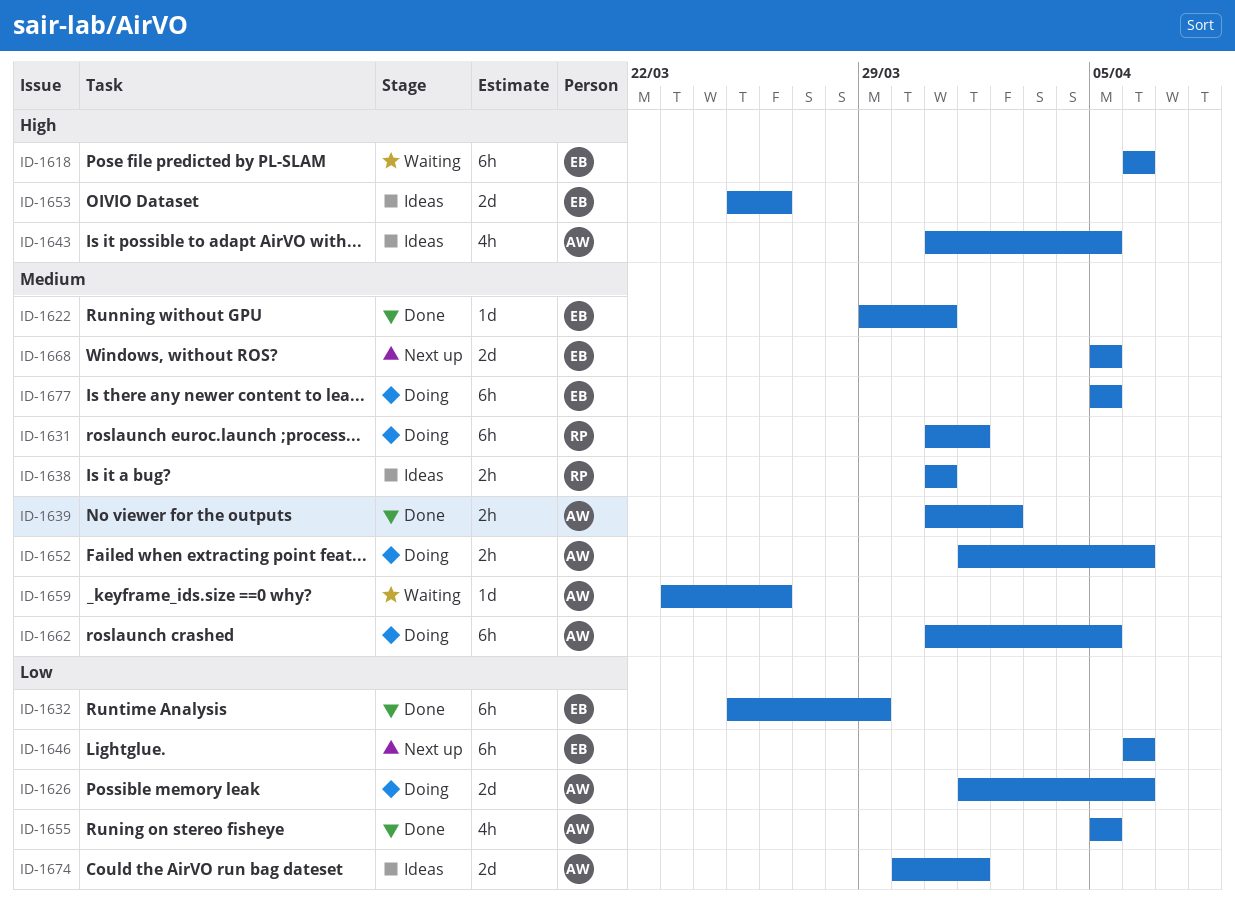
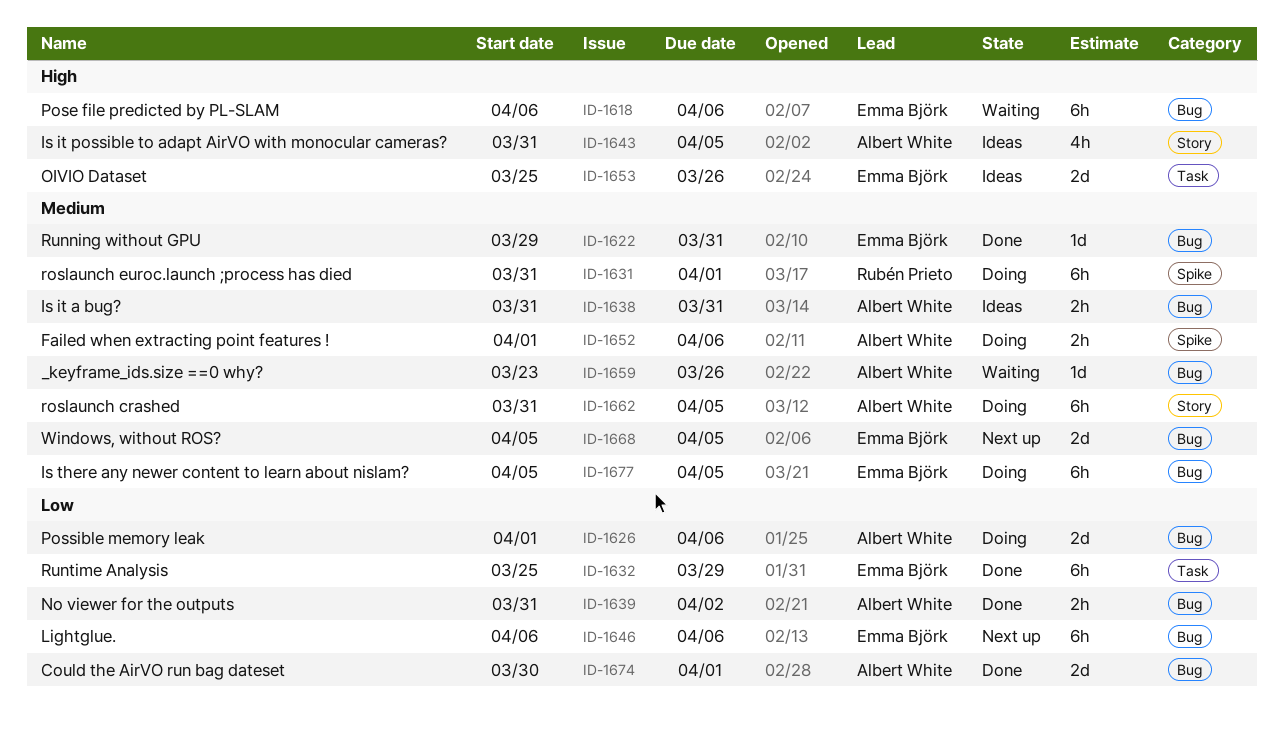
ID-1638, owner: Rubén Prieto -> Albert White
ID-1639, priority: Medium -> Low
ID-1655: present -> none
ID-1674, status: Ideas -> Done

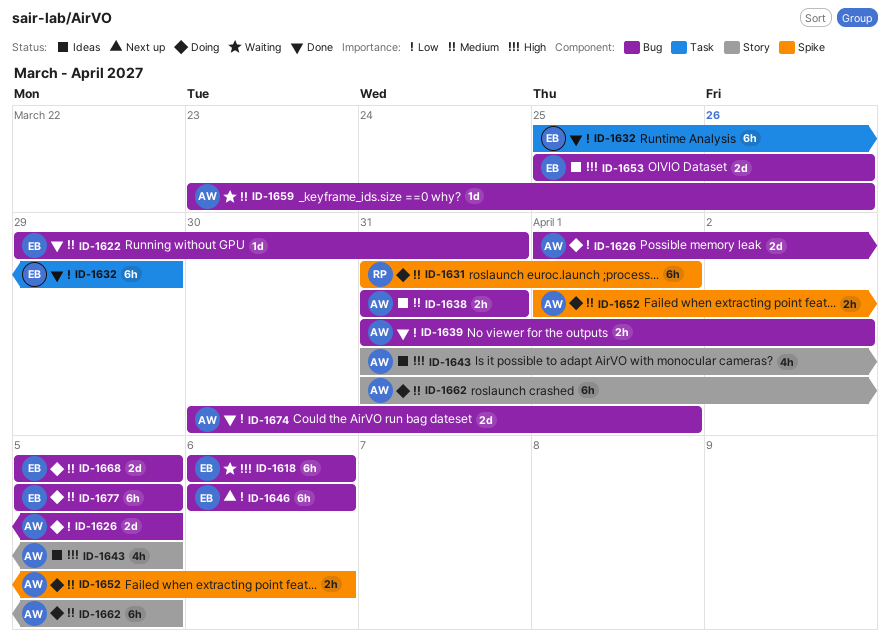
ID-1626, due: Apr 6 -> Apr 5
ID-1653, label: Task -> Bug
ID-1668, status: Next up -> Doing

